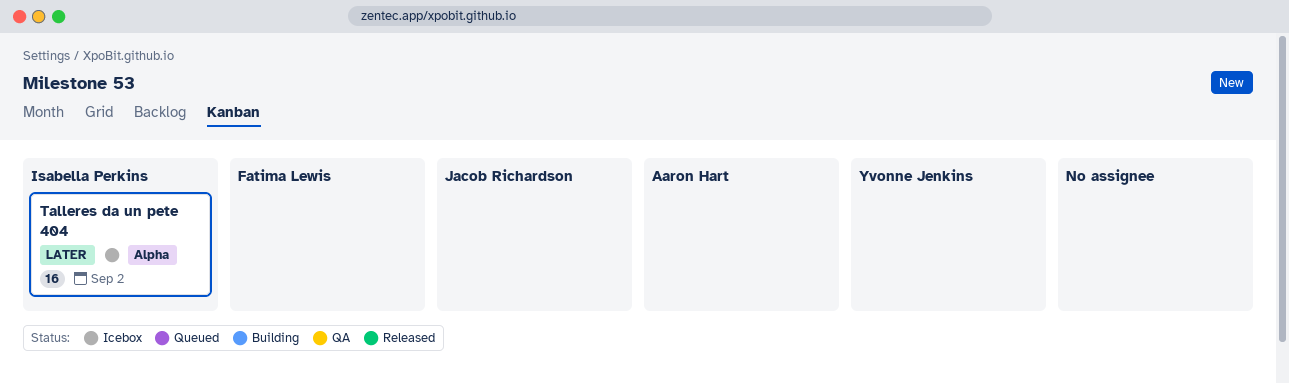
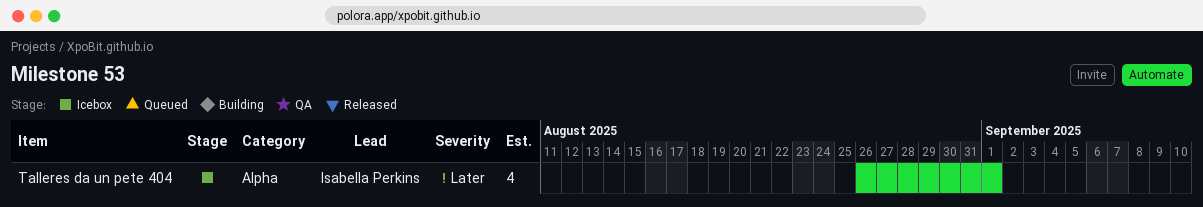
Talleres da un pete 404, estimate: 16 -> 4
Talleres da un pete 404, due: Sep 2 -> Sep 1

